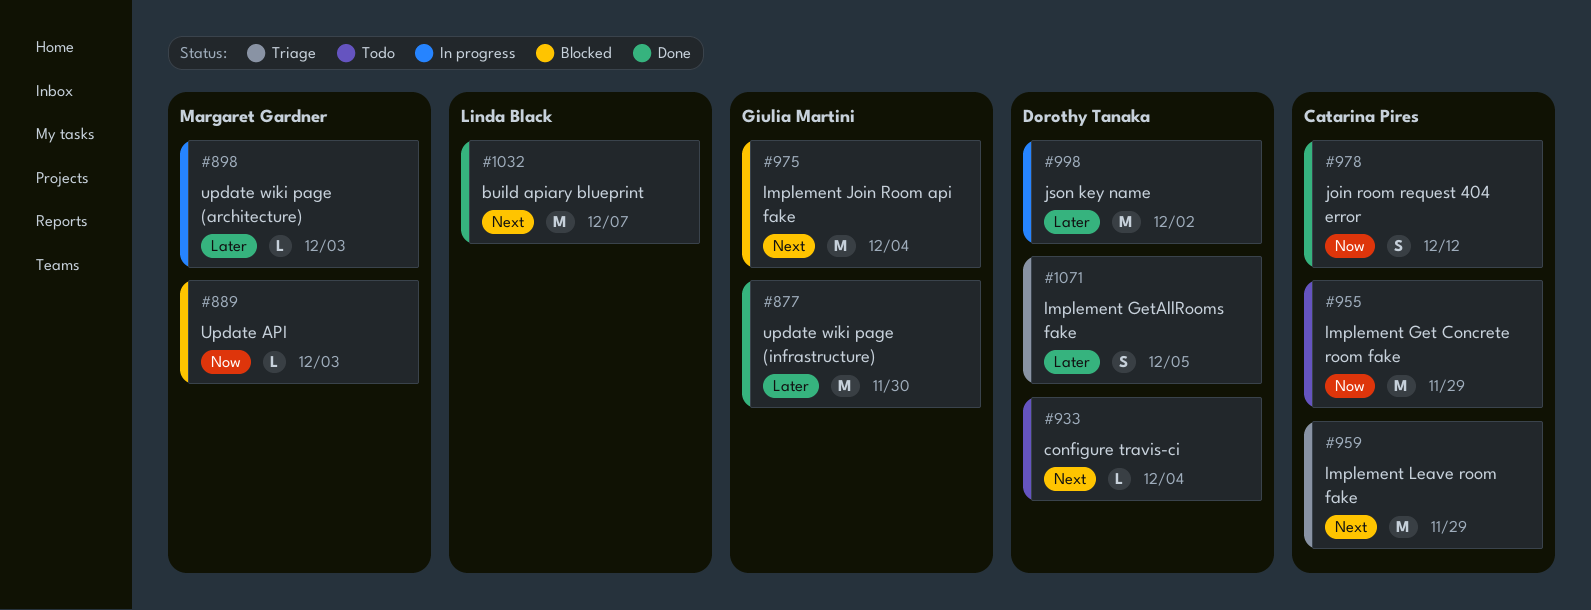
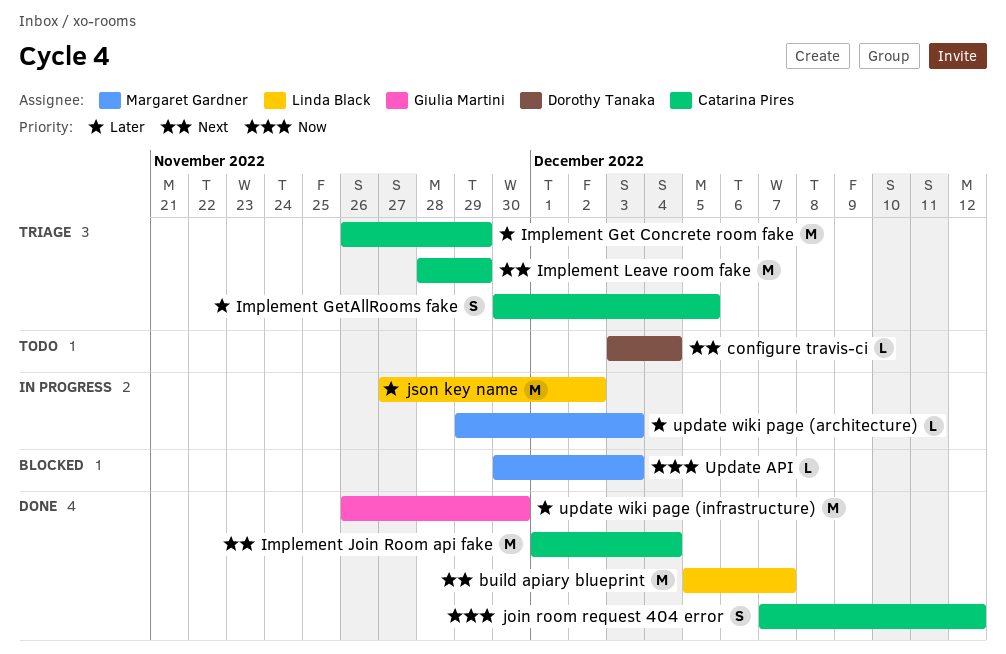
Implement Get Concrete room fake, status: Todo -> Triage
Implement Get Concrete room fake, priority: Now -> Later
Implement GetAllRooms fake, owner: Dorothy Tanaka -> Catarina Pires
Implement Join Room api fake, status: Blocked -> Done
Implement Join Room api fake, owner: Giulia Martini -> Catarina Pires
json key name, owner: Dorothy Tanaka -> Linda Black

